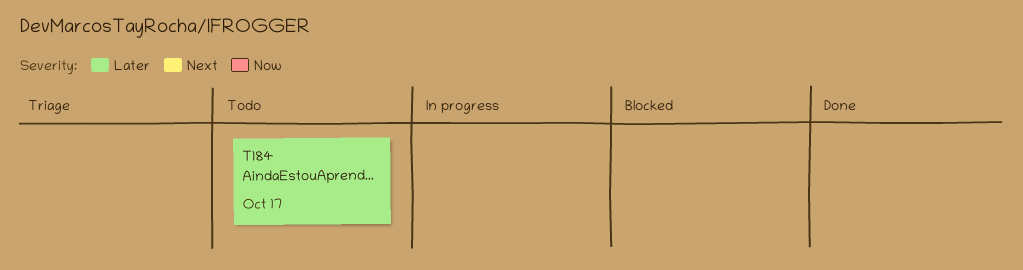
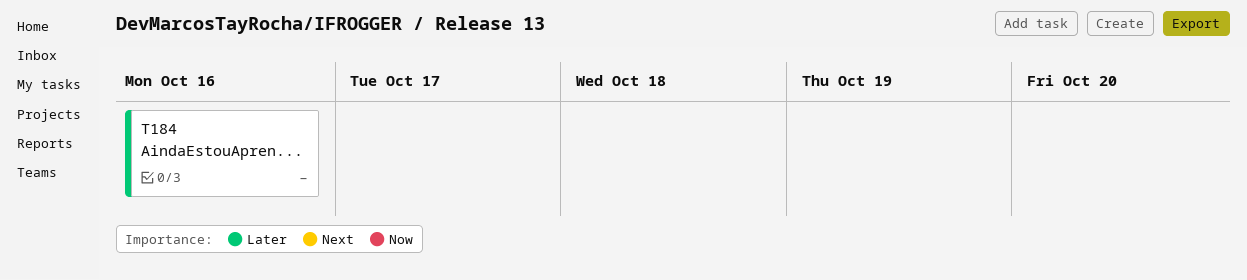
T184, due: Oct 17 -> Oct 16

